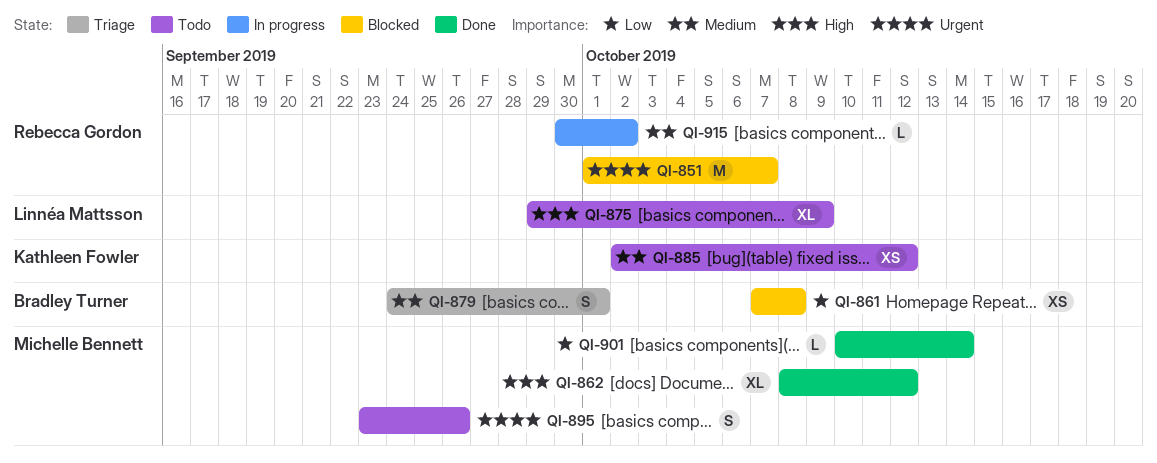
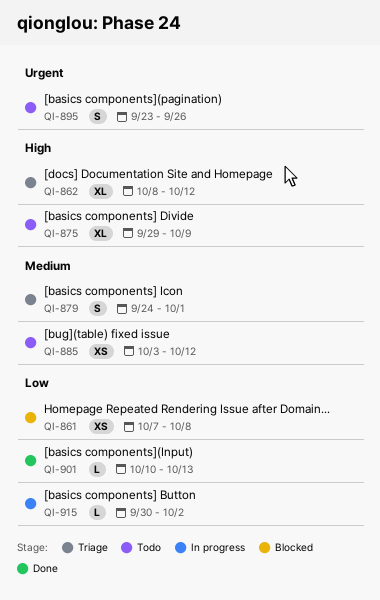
QI-851: present -> none
QI-862, status: Done -> Triage
QI-885, start: Oct 2 -> Oct 3
QI-901, due: Oct 14 -> Oct 13
QI-915, priority: Medium -> Low

